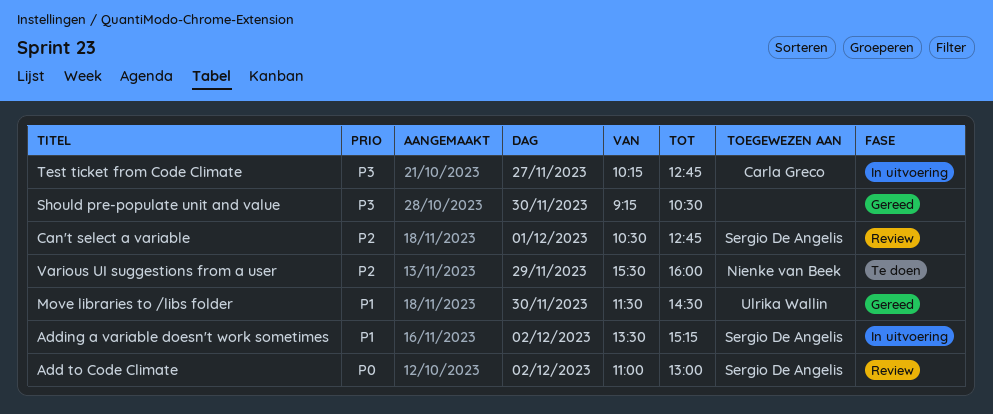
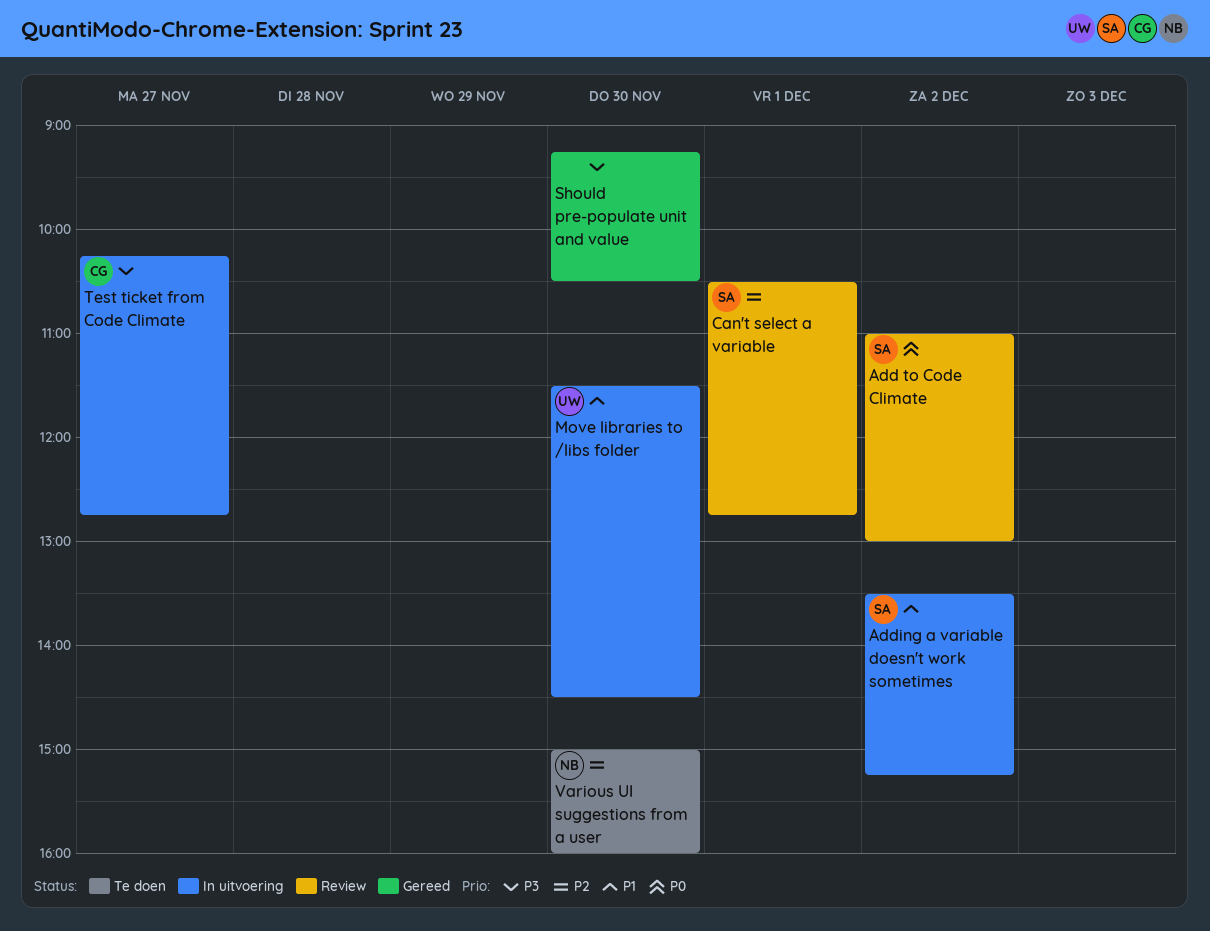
Move libraries to /libs folder, status: Gereed -> In uitvoering
Various UI suggestions from a user, day: Nov 29 -> Nov 30
Various UI suggestions from a user, begins: 15:30 -> 15:00

